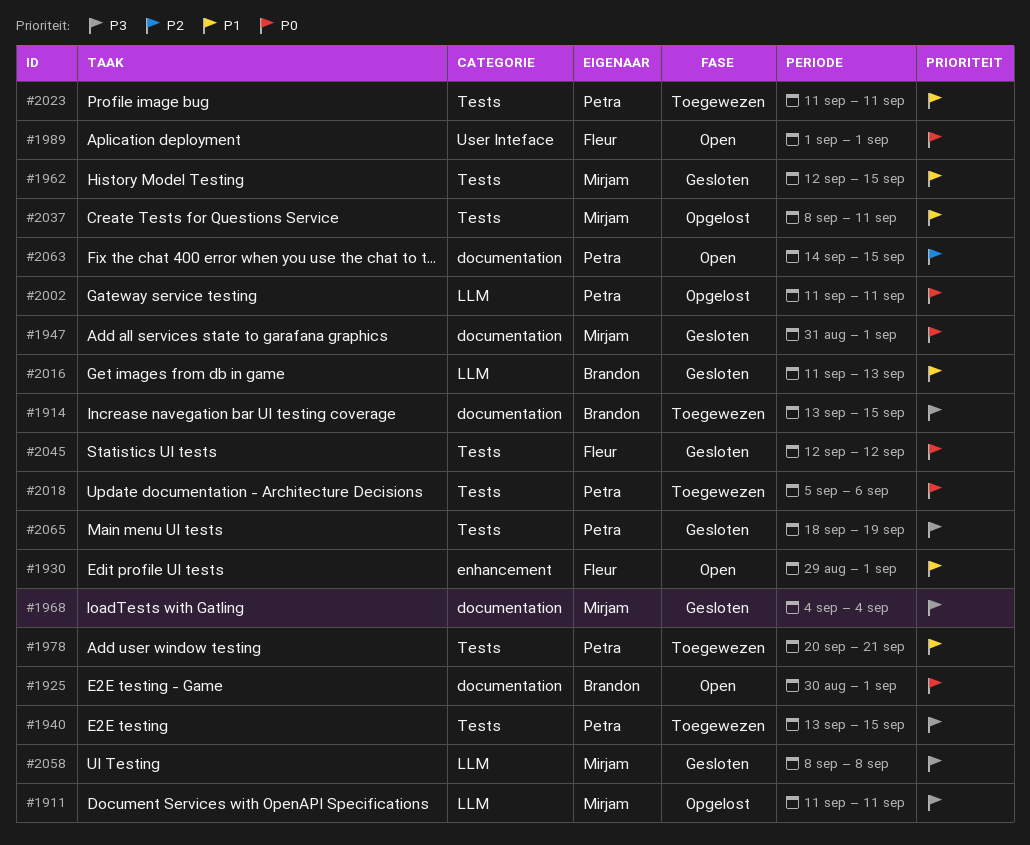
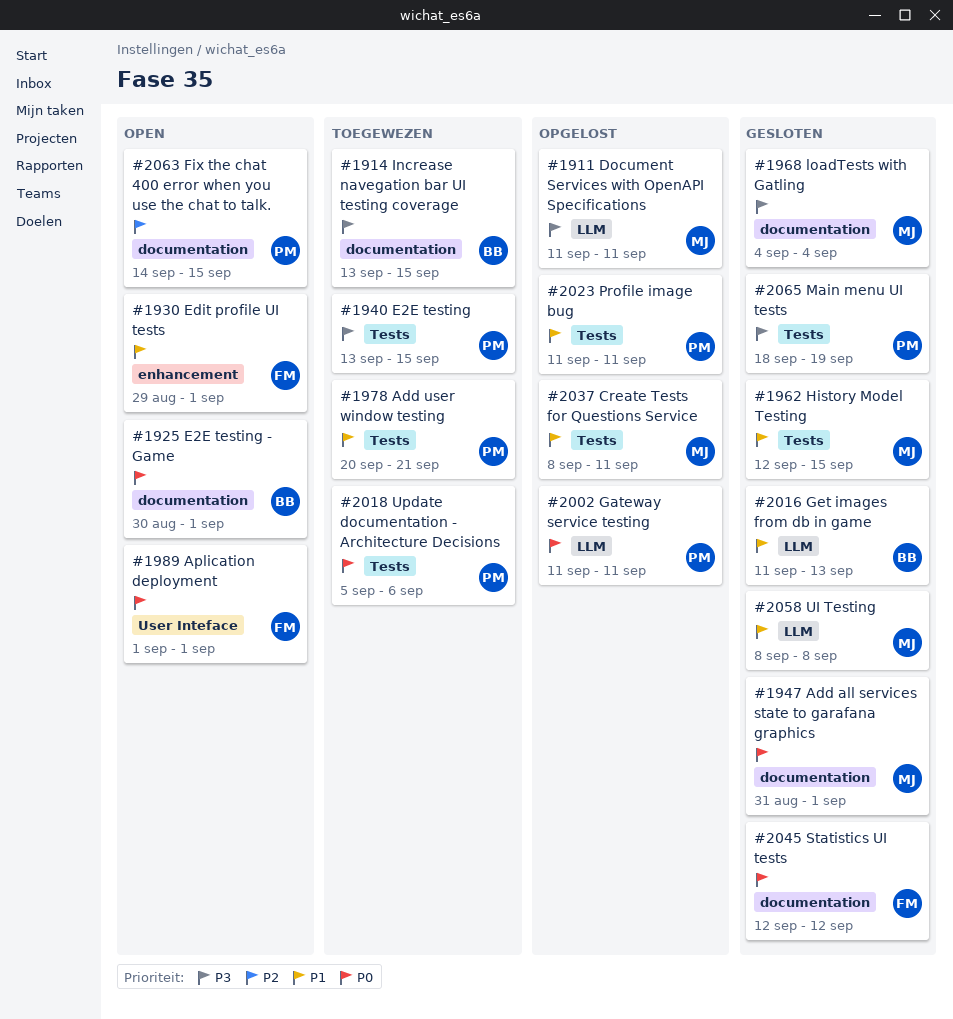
#2023, status: Toegewezen -> Opgelost
#2045, label: Tests -> documentation
#2058, priority: P3 -> P1

